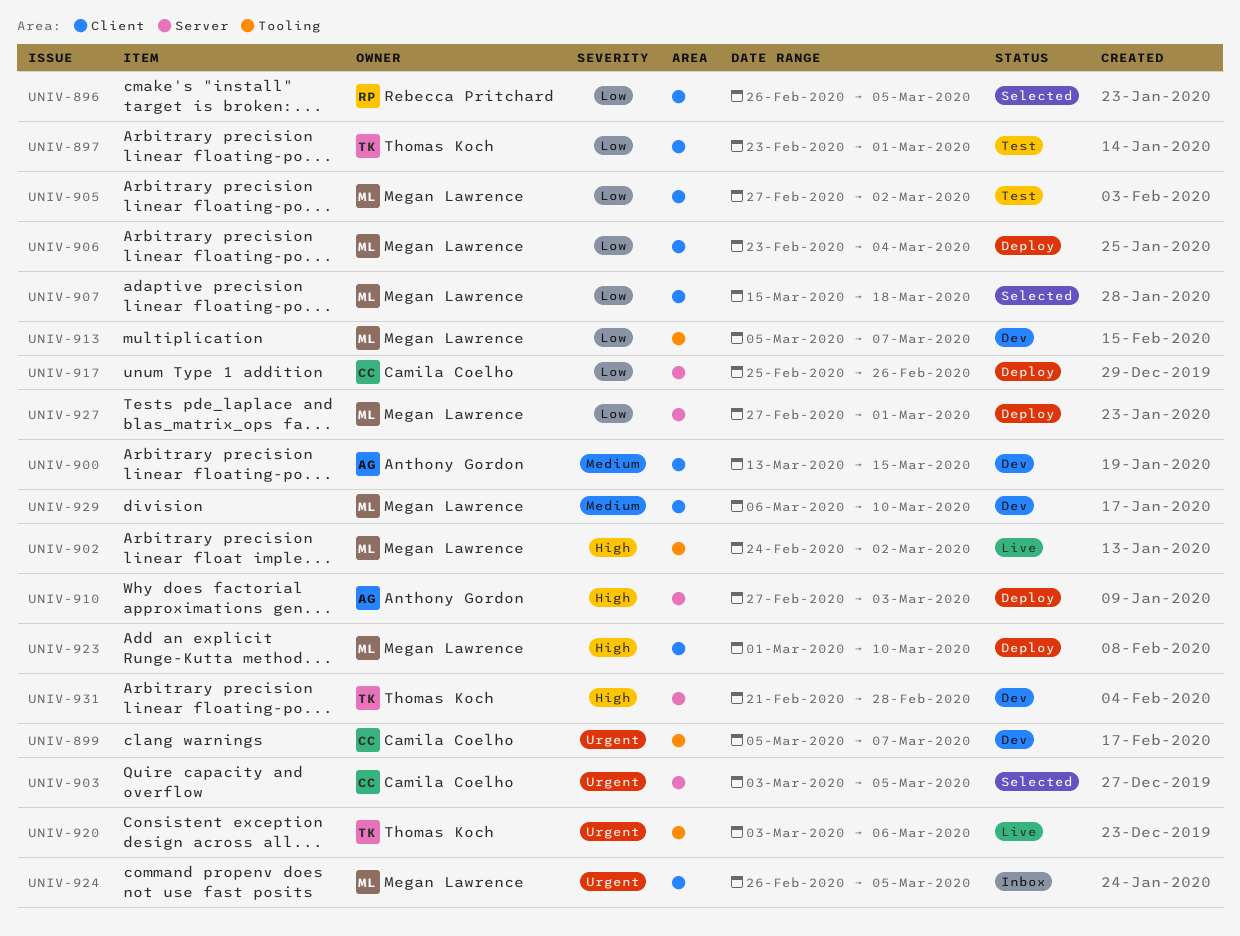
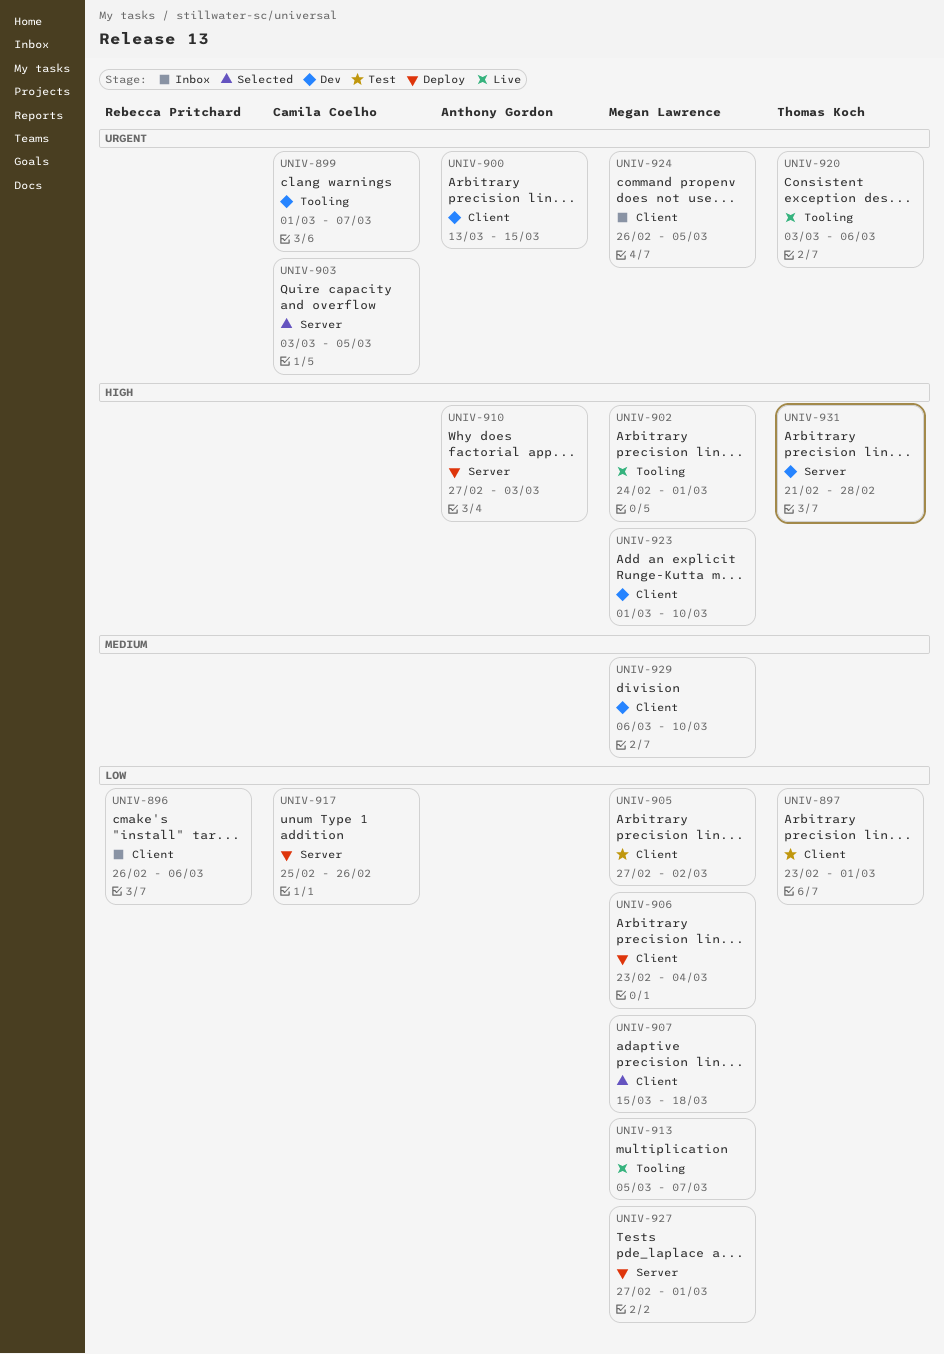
UNIV-896, status: Selected -> Inbox
UNIV-896, due: Mar 5 -> Mar 6
UNIV-899, start: Mar 5 -> Mar 1
UNIV-900, priority: Medium -> Urgent
UNIV-902, due: Mar 2 -> Mar 1
UNIV-913, status: Dev -> Live
UNIV-923, status: Deploy -> Dev

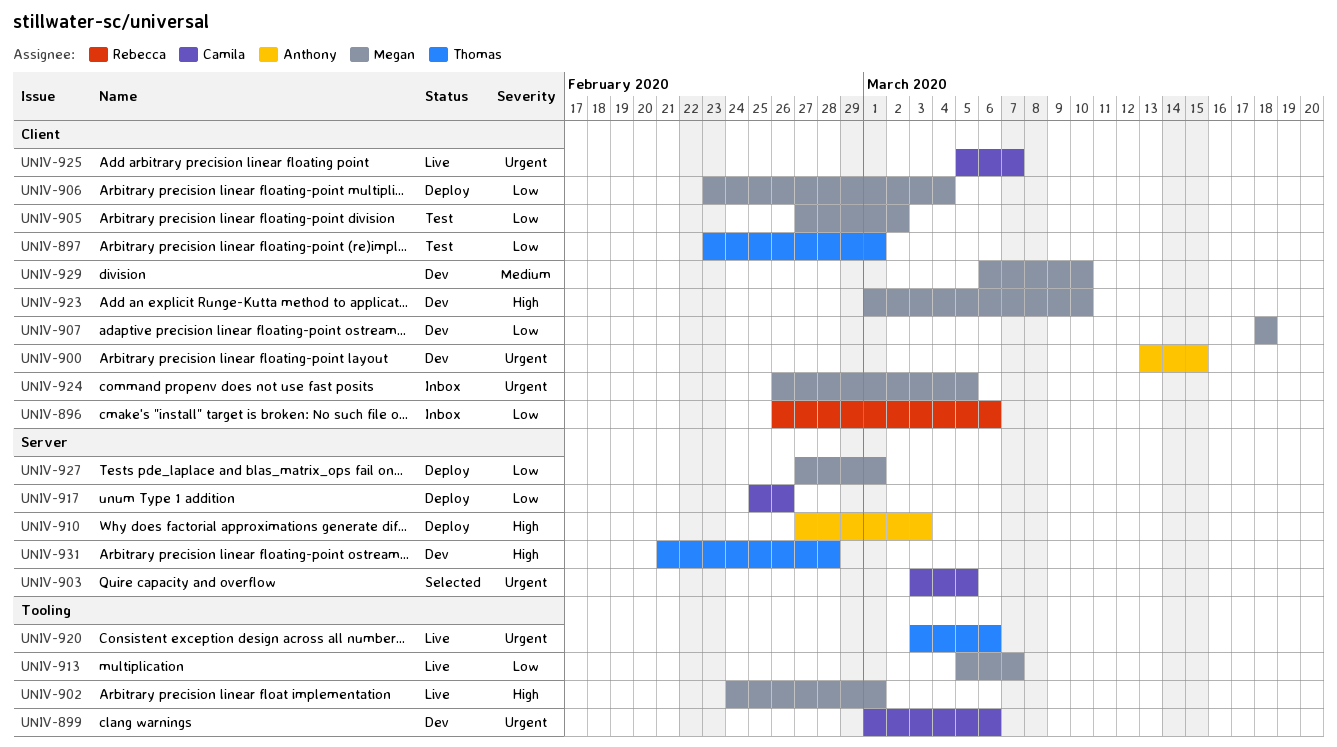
UNIV-899, due: Mar 7 -> Mar 6
UNIV-907, status: Selected -> Dev
UNIV-907, start: Mar 15 -> Mar 18
UNIV-925: none -> present

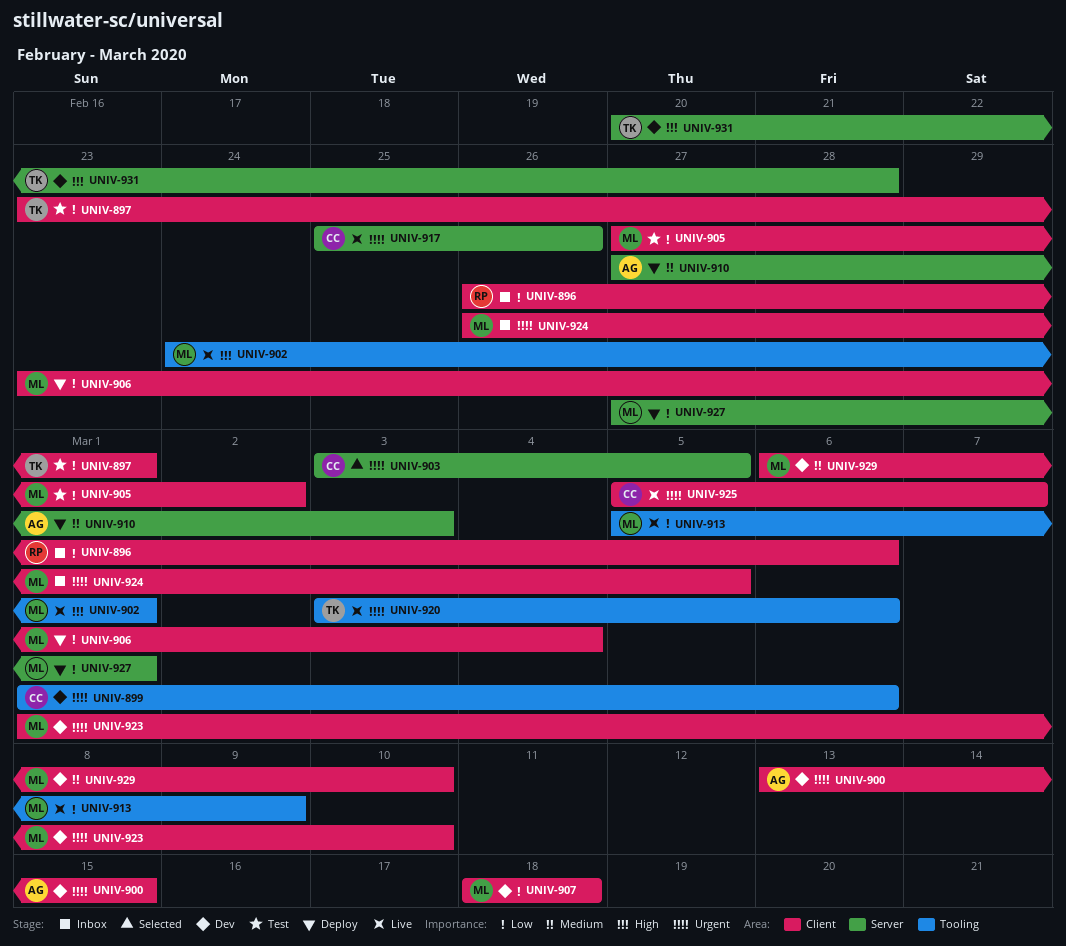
UNIV-910, priority: High -> Medium
UNIV-913, due: Mar 7 -> Mar 9
UNIV-917, status: Deploy -> Live
UNIV-917, priority: Low -> Urgent
UNIV-923, priority: High -> Urgent
UNIV-931, start: Feb 21 -> Feb 20

